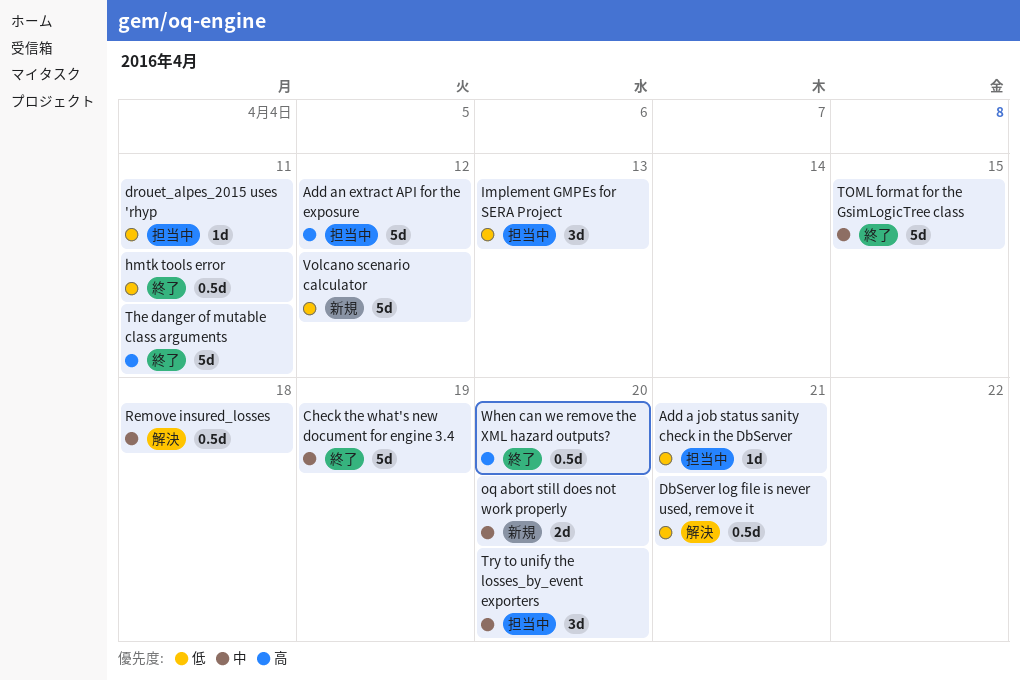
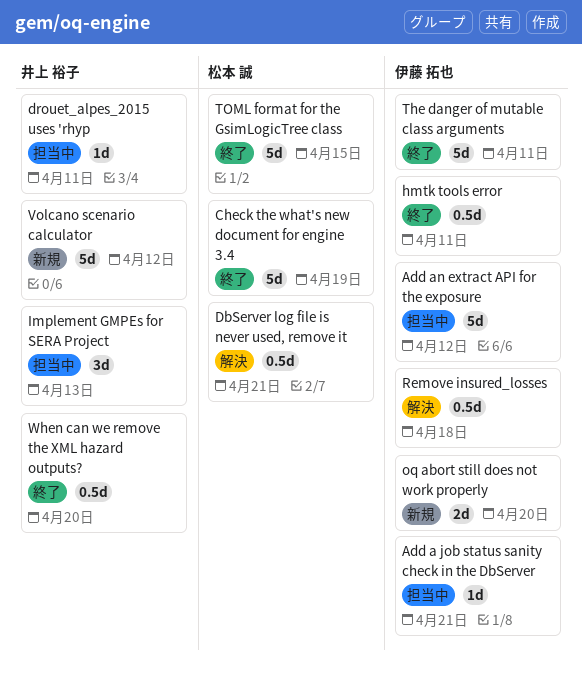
Try to unify the losses_by_event exporters: present -> none

